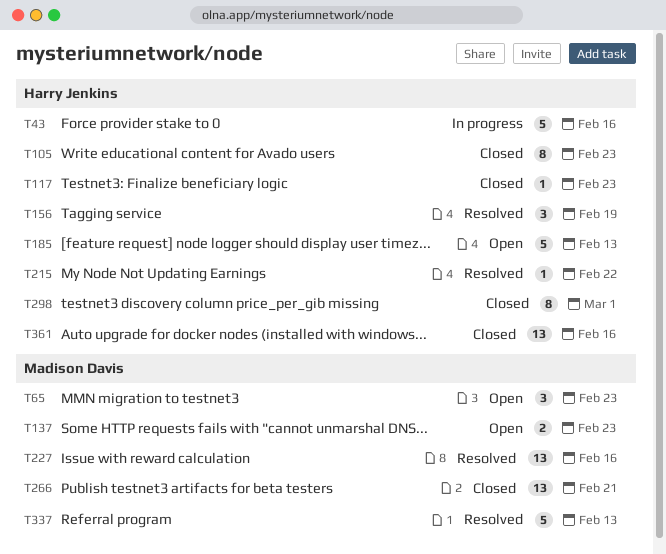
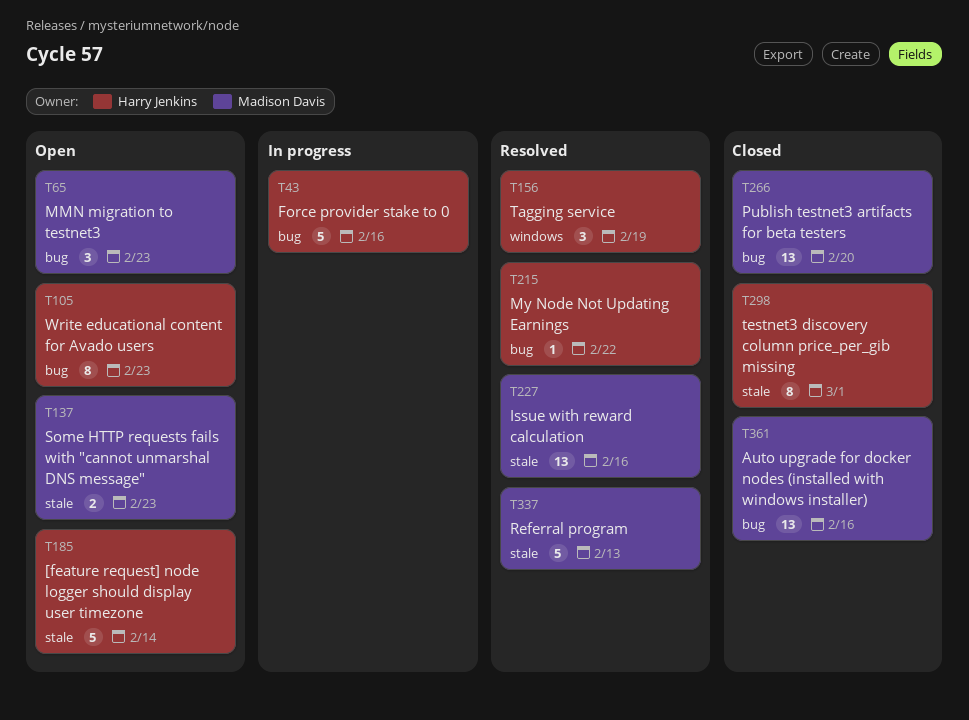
T105, status: Closed -> Open
T117: present -> none
T185, due: Feb 13 -> Feb 14
T266, due: Feb 21 -> Feb 20
T361, owner: Harry Jenkins -> Madison Davis

